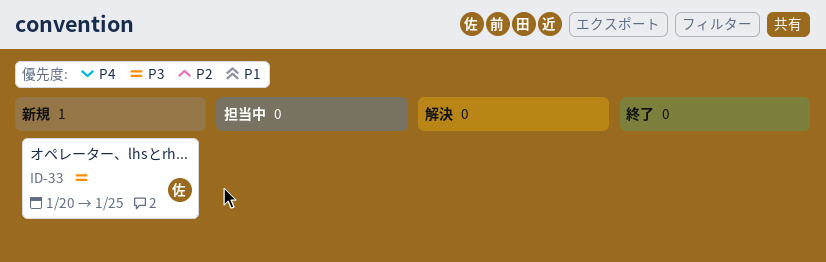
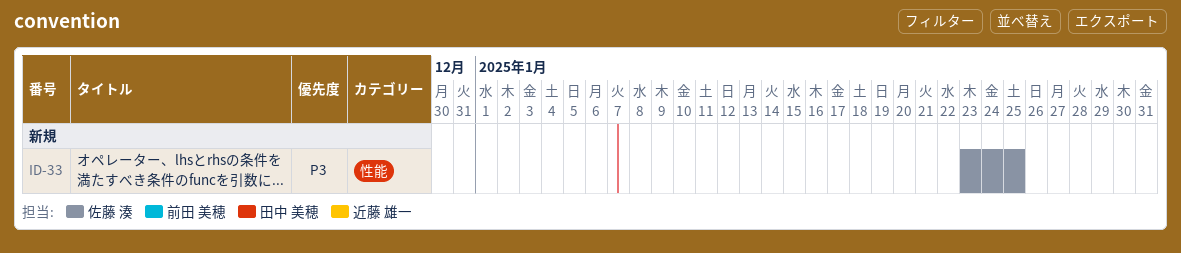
ID-33, start: Jan 20 -> Jan 23

